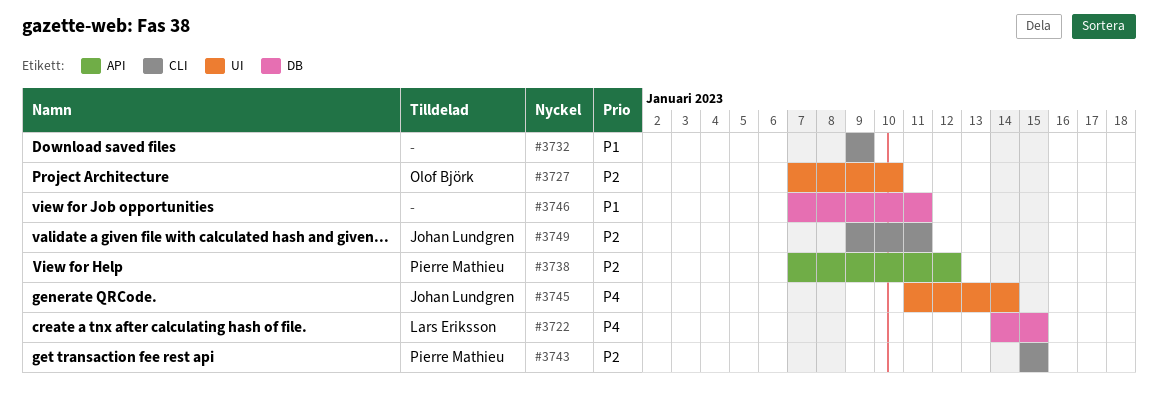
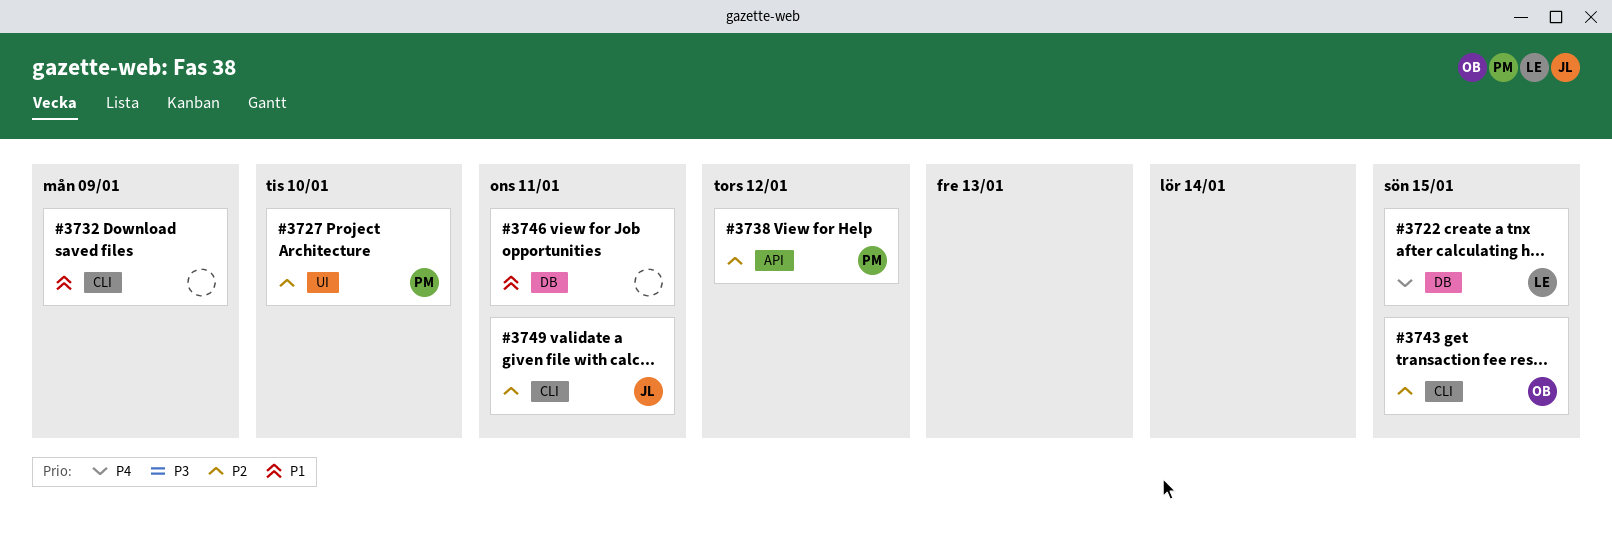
#3727, owner: Olof Björk -> Pierre Mathieu
#3743, owner: Pierre Mathieu -> Olof Björk
#3745: present -> none

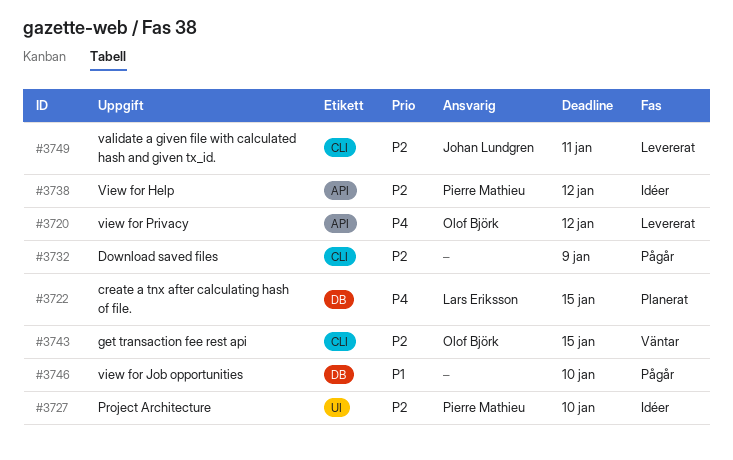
#3720: none -> present
#3732, priority: P1 -> P2
#3746, due: Jan 11 -> Jan 10

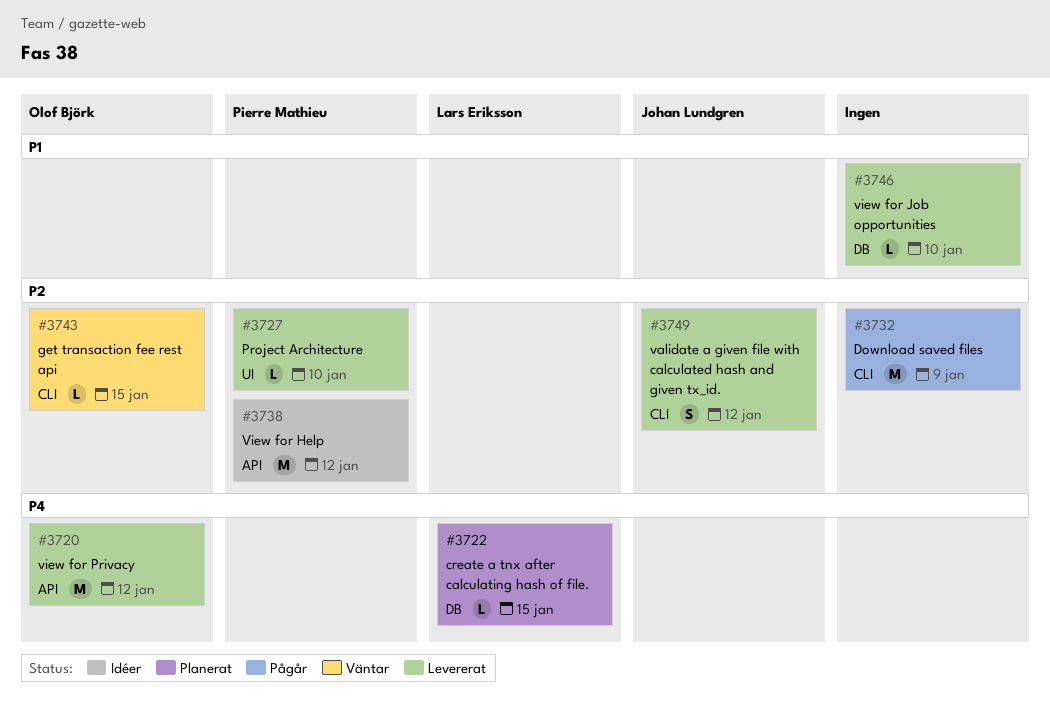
#3727, status: Idéer -> Levererat
#3746, status: Pågår -> Levererat
#3749, due: Jan 11 -> Jan 12

